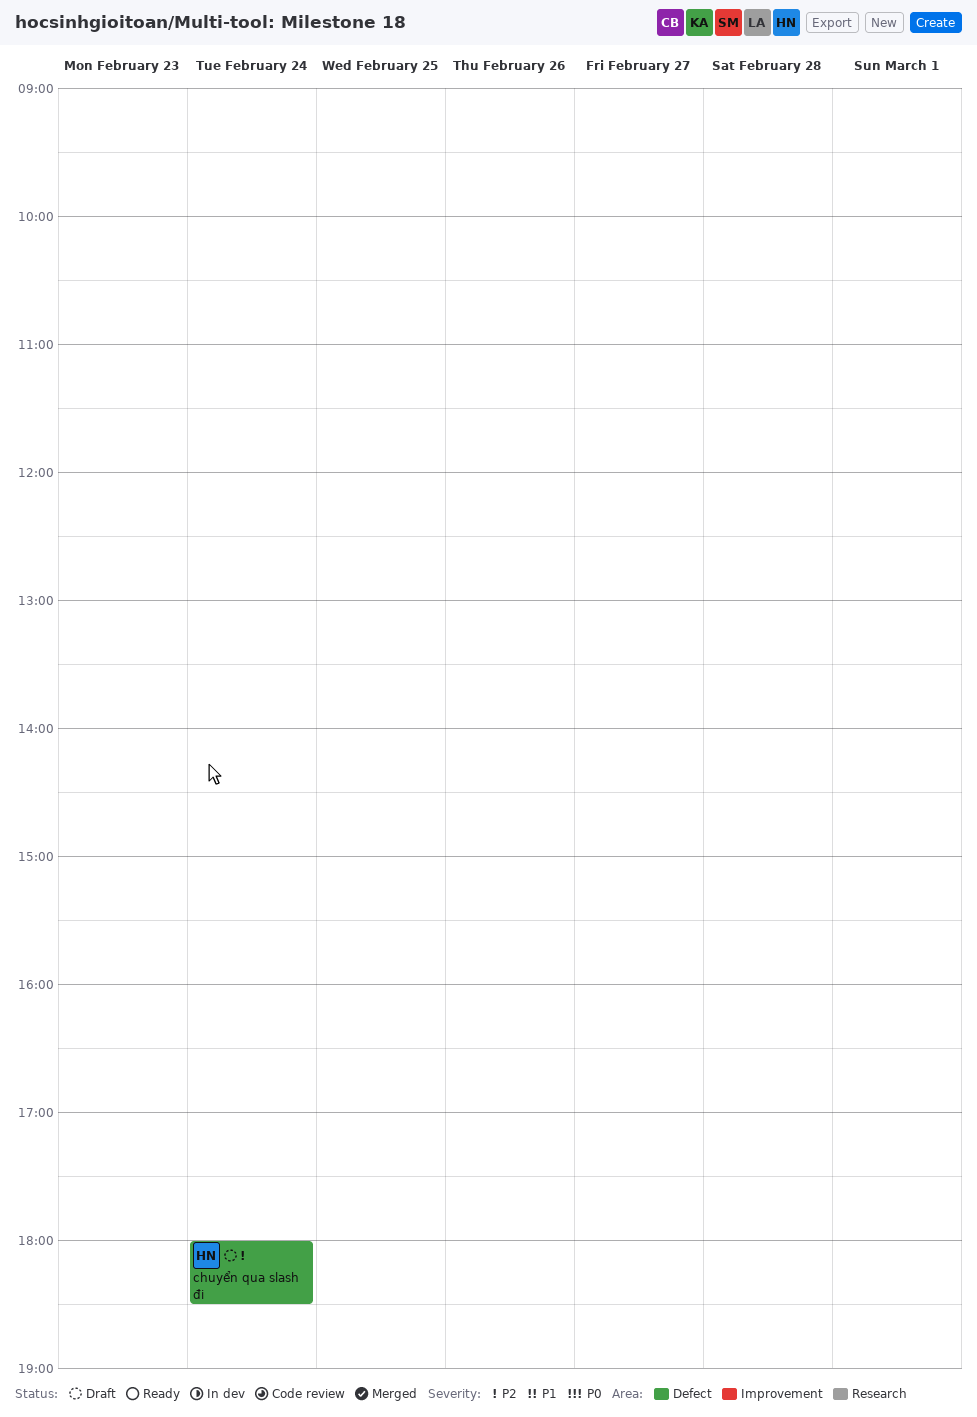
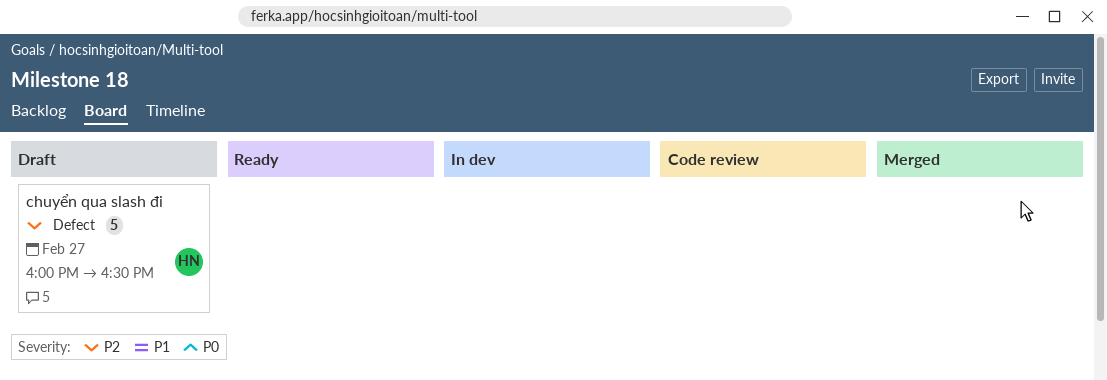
chuyển qua slash đi, day: Feb 24 -> Feb 27
chuyển qua slash đi, begins: 18:00 -> 16:00
chuyển qua slash đi, ends: 18:30 -> 16:30

